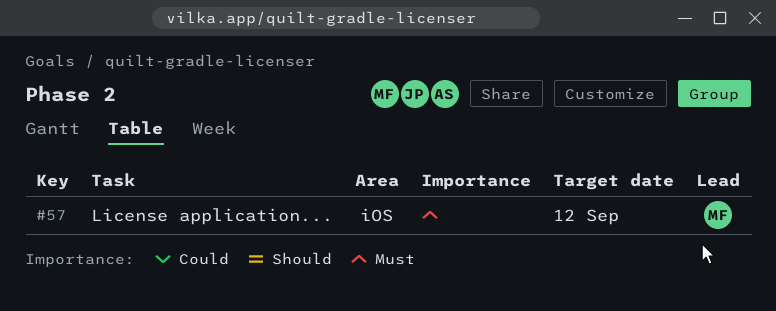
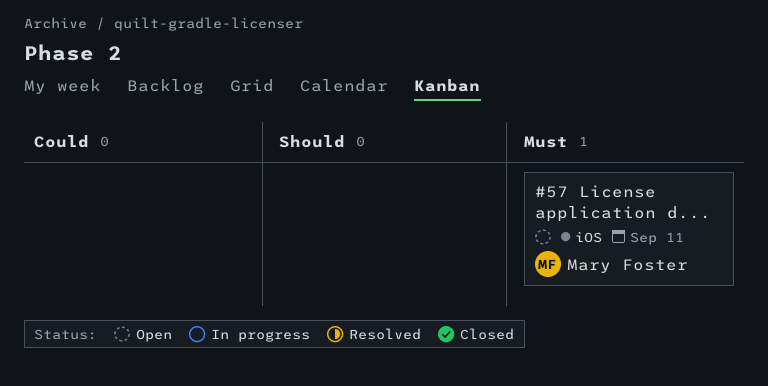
#57, due: Sep 12 -> Sep 11

